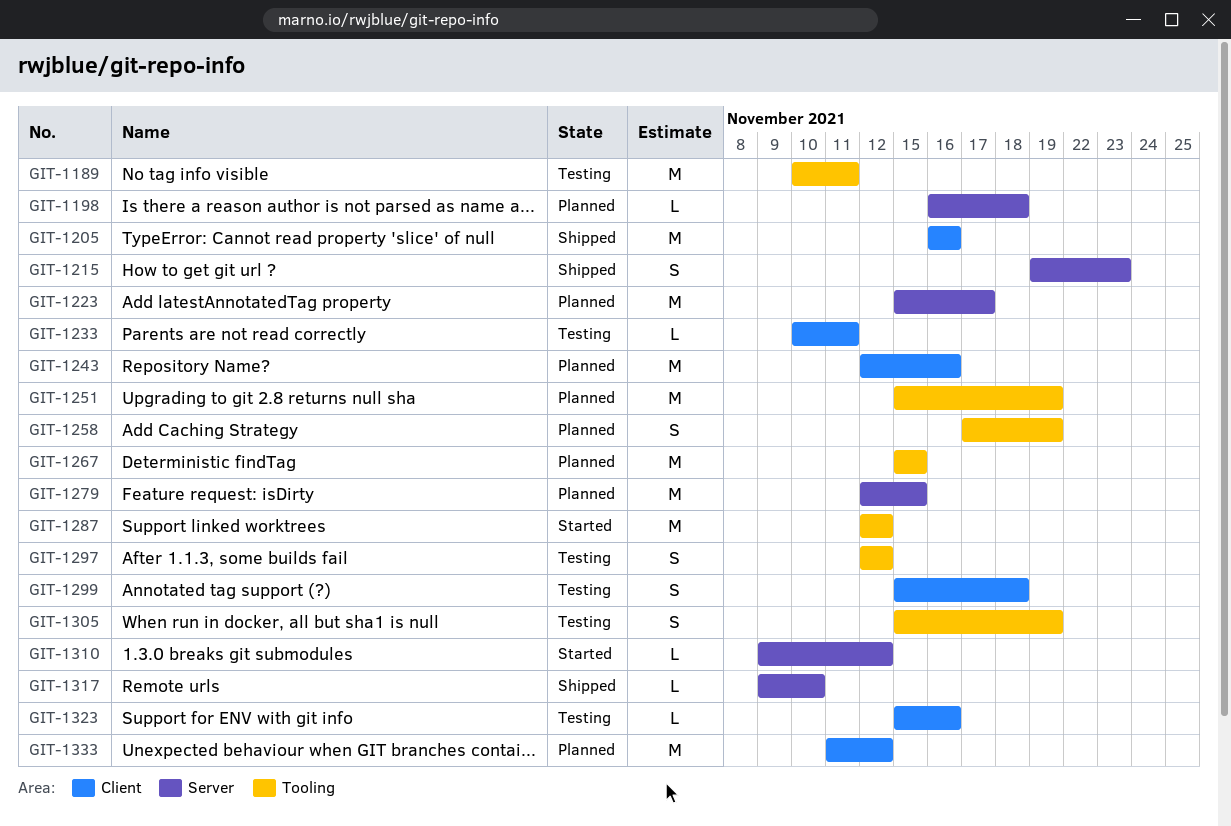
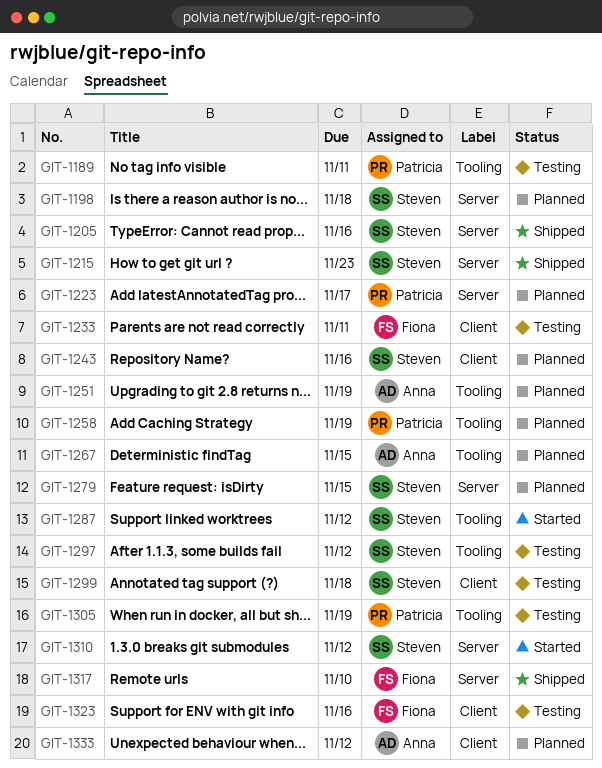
GIT-1205, label: Client -> Server

